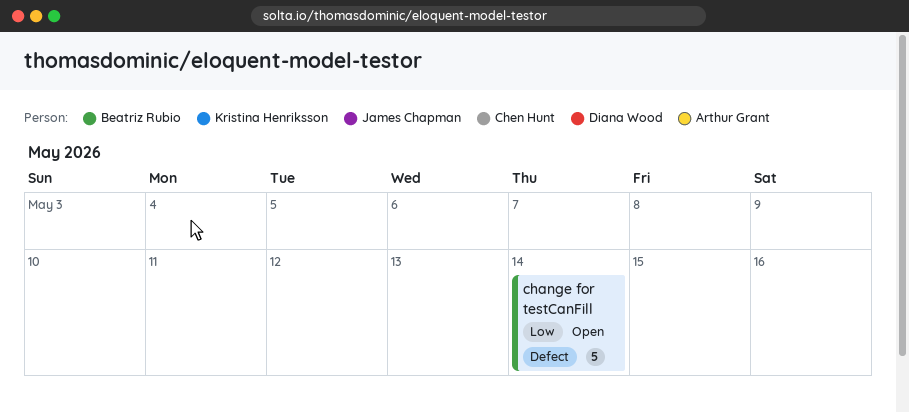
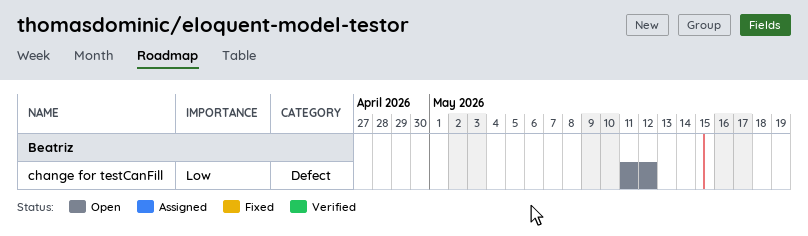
change for testCanFill, due: May 14 -> May 12

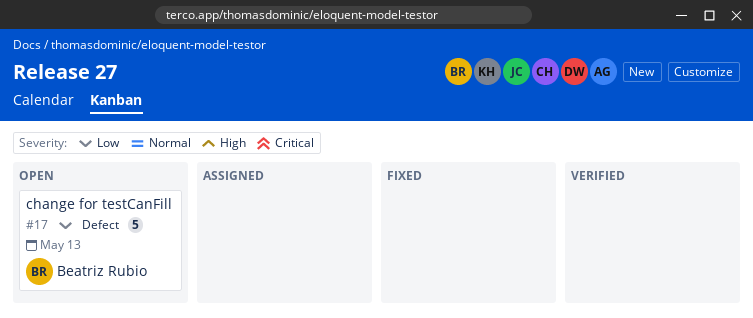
change for testCanFill, due: May 12 -> May 13

